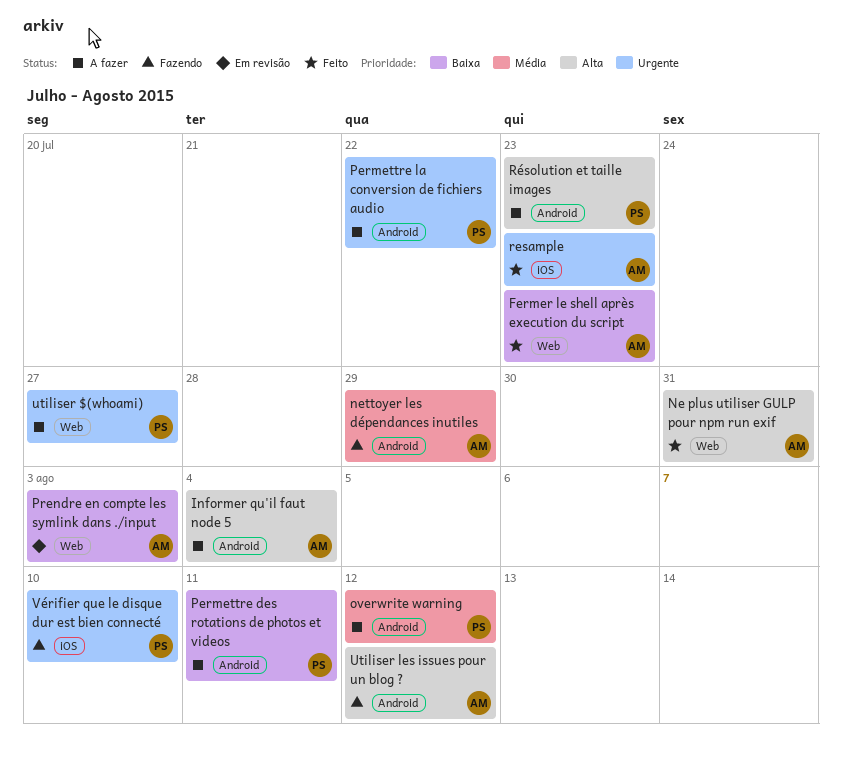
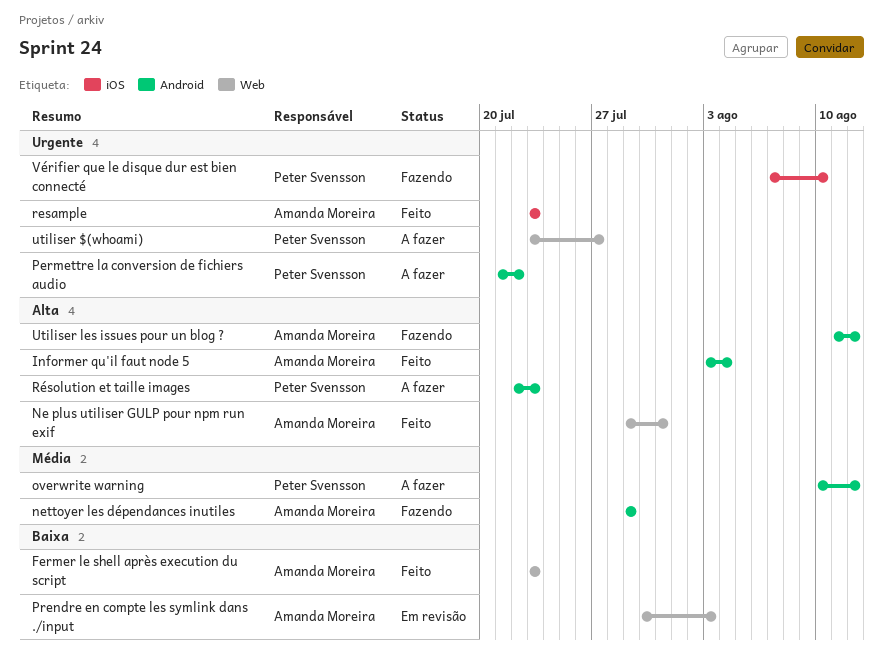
Informer qu'il faut node 5, status: A fazer -> Feito
Permettre des rotations de photos et videos: present -> none

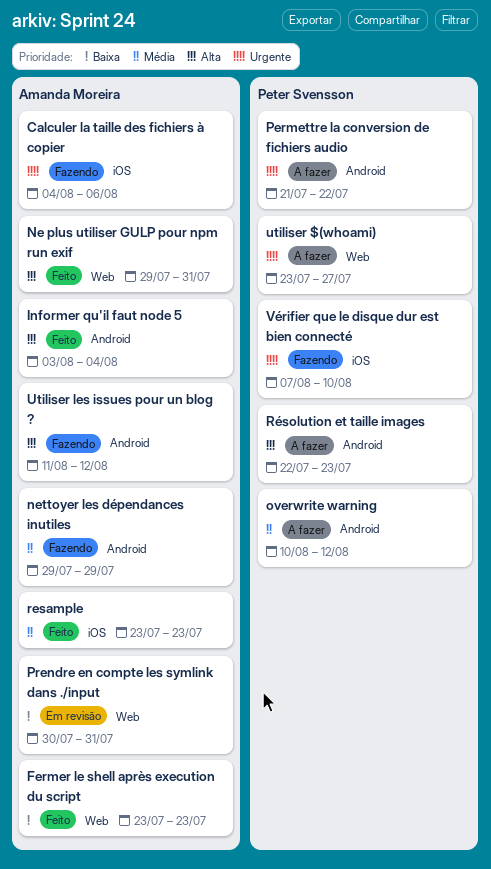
Calculer la taille des fichiers à copier: none -> present
Prendre en compte les symlink dans ./input, due: Aug 3 -> Jul 31
resample, priority: Urgente -> Média

